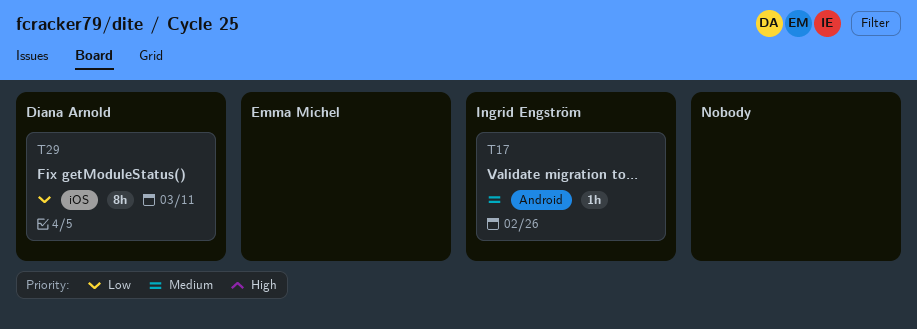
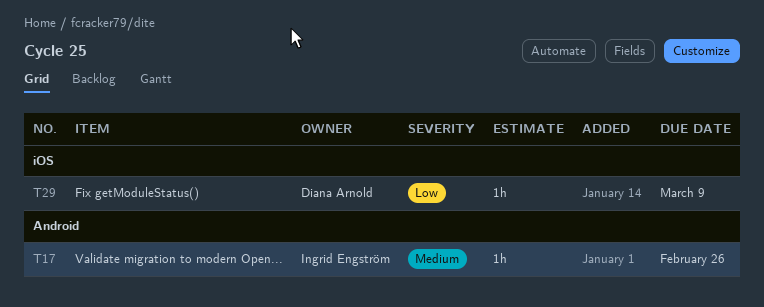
T29, estimate: 8h -> 1h
T29, due: Mar 11 -> Mar 9

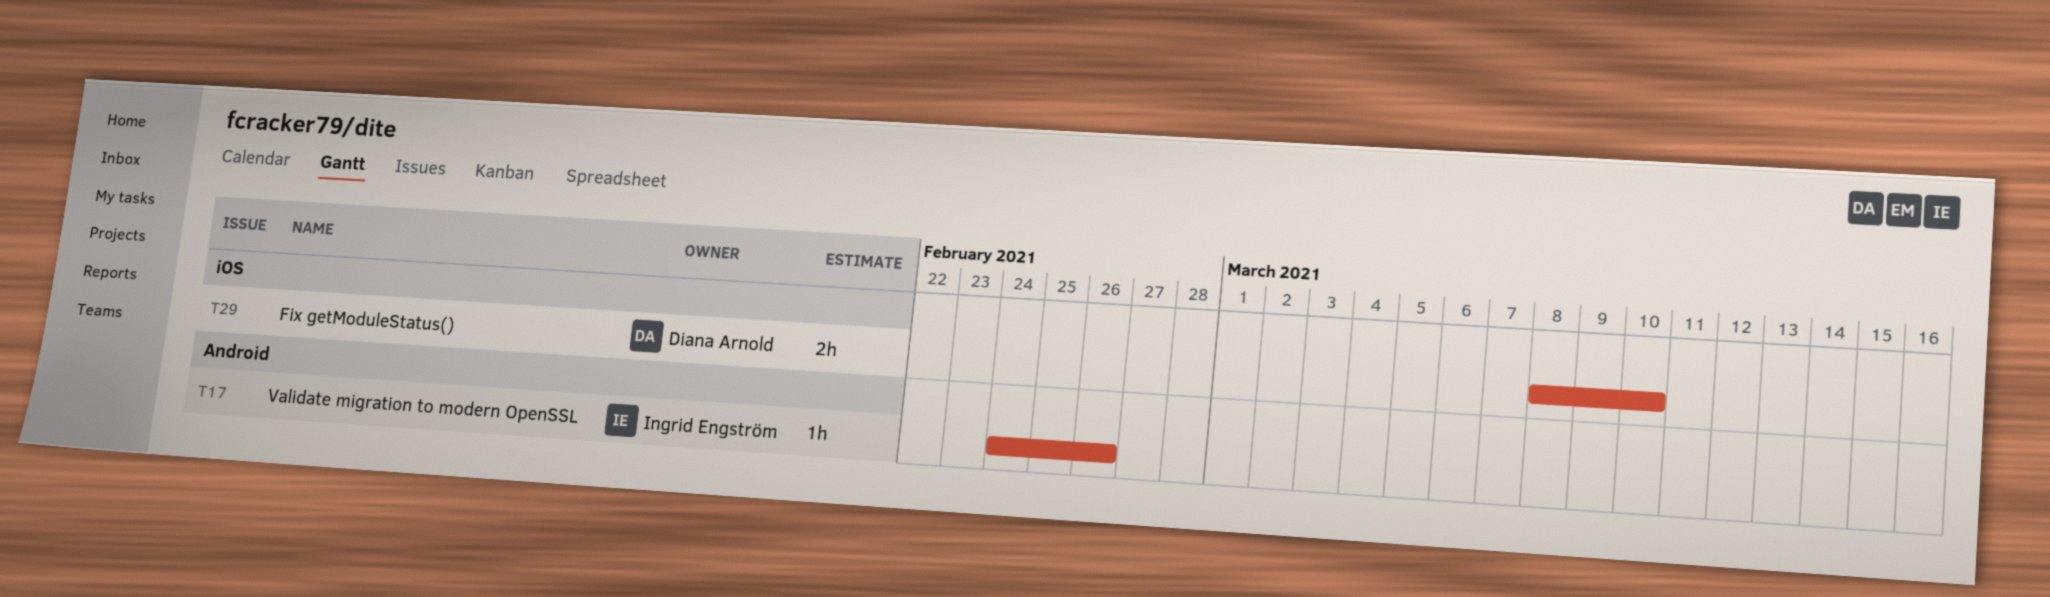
T29, estimate: 1h -> 2h
T29, due: Mar 9 -> Mar 10

